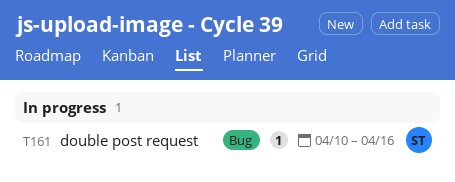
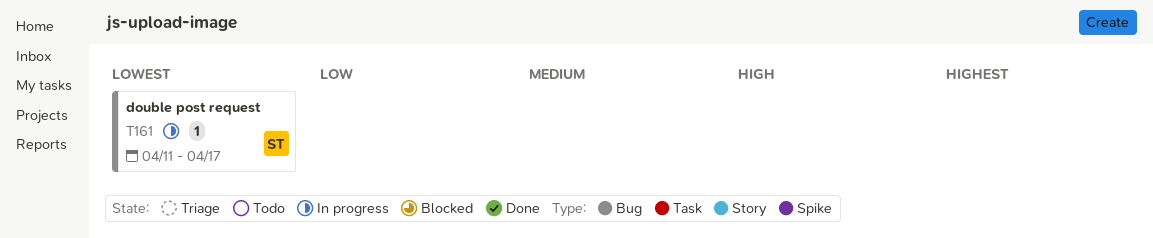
T161, start: Apr 10 -> Apr 11
T161, due: Apr 16 -> Apr 17

